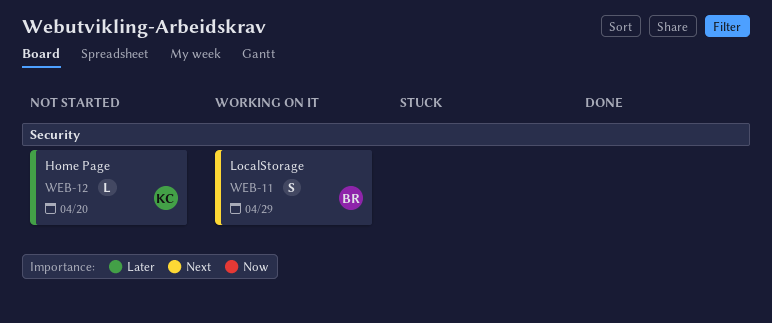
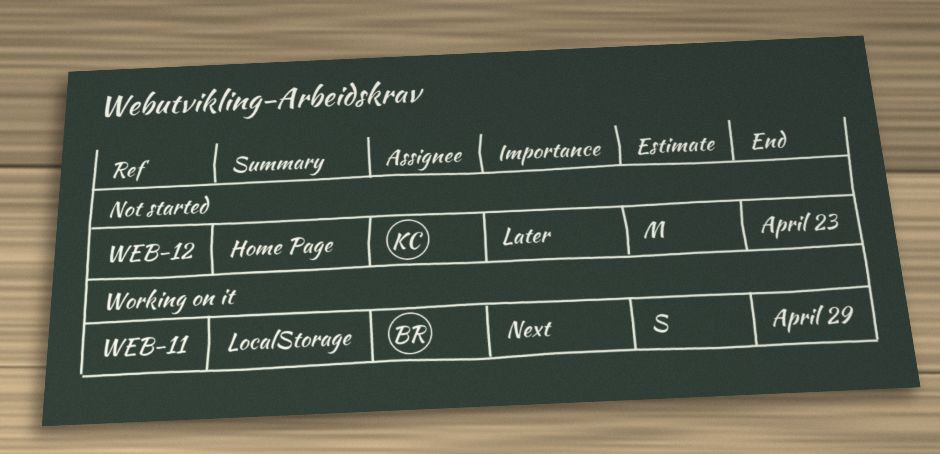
WEB-12, estimate: L -> M
WEB-12, due: Apr 20 -> Apr 23

